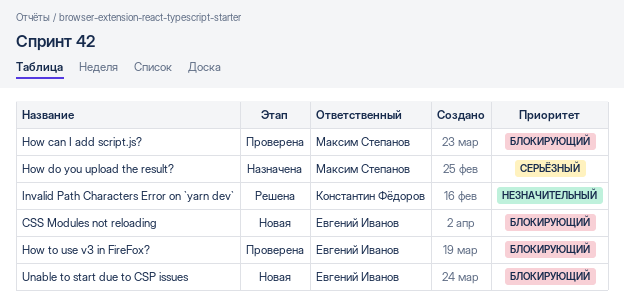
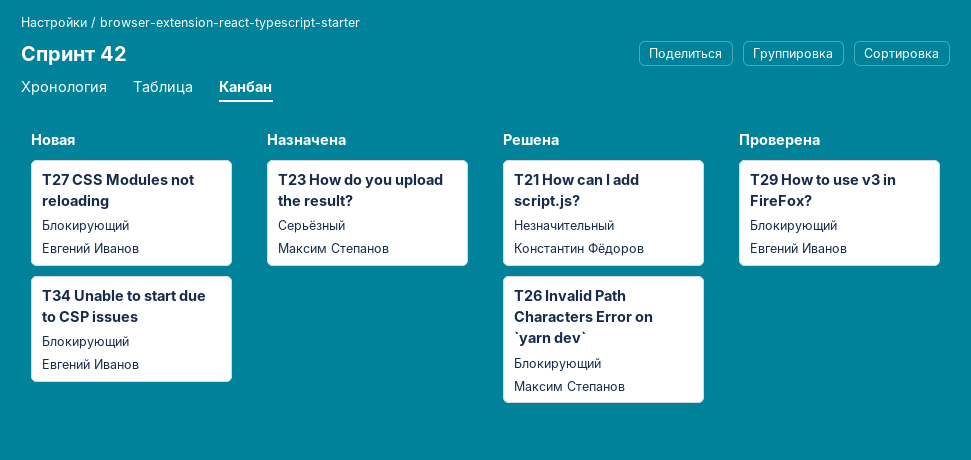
How can I add script.js?, status: Проверена -> Решена
How can I add script.js?, owner: Максим Степанов -> Константин Фёдоров
How can I add script.js?, priority: Блокирующий -> Незначительный
Invalid Path Characters Error on `yarn dev`, owner: Константин Фёдоров -> Максим Степанов
Invalid Path Characters Error on `yarn dev`, priority: Незначительный -> Блокирующий

